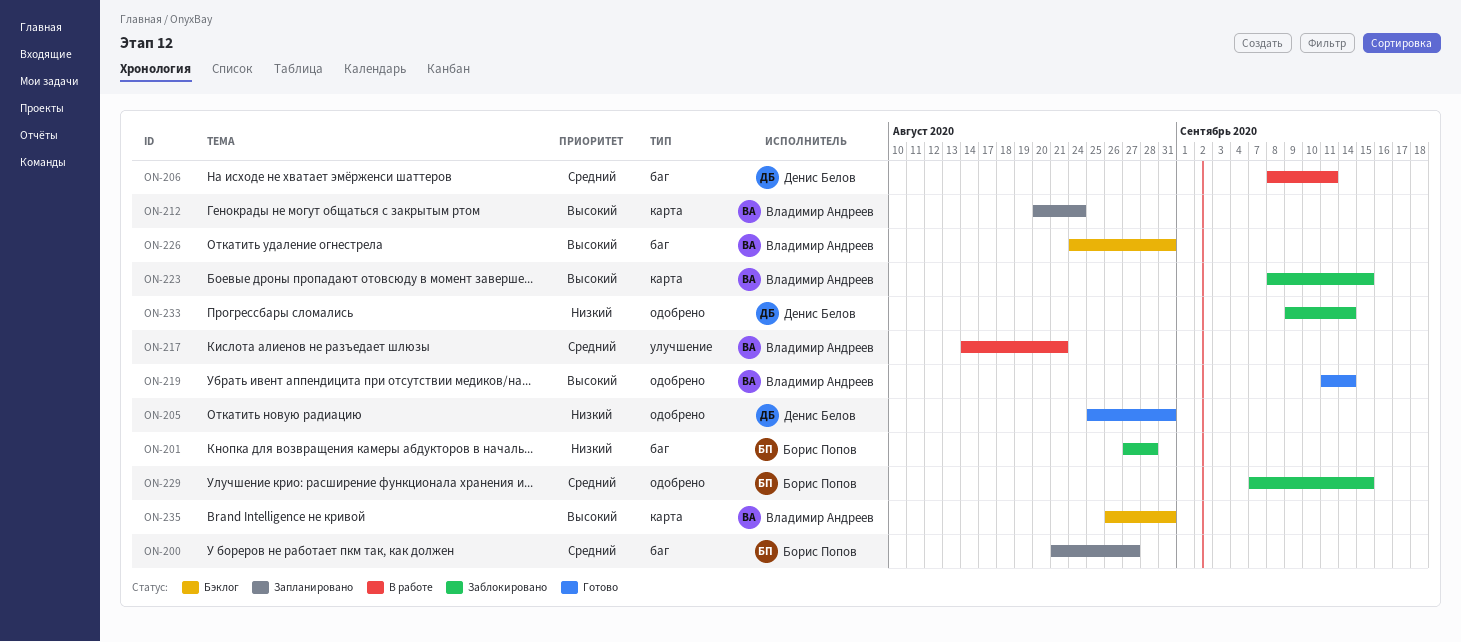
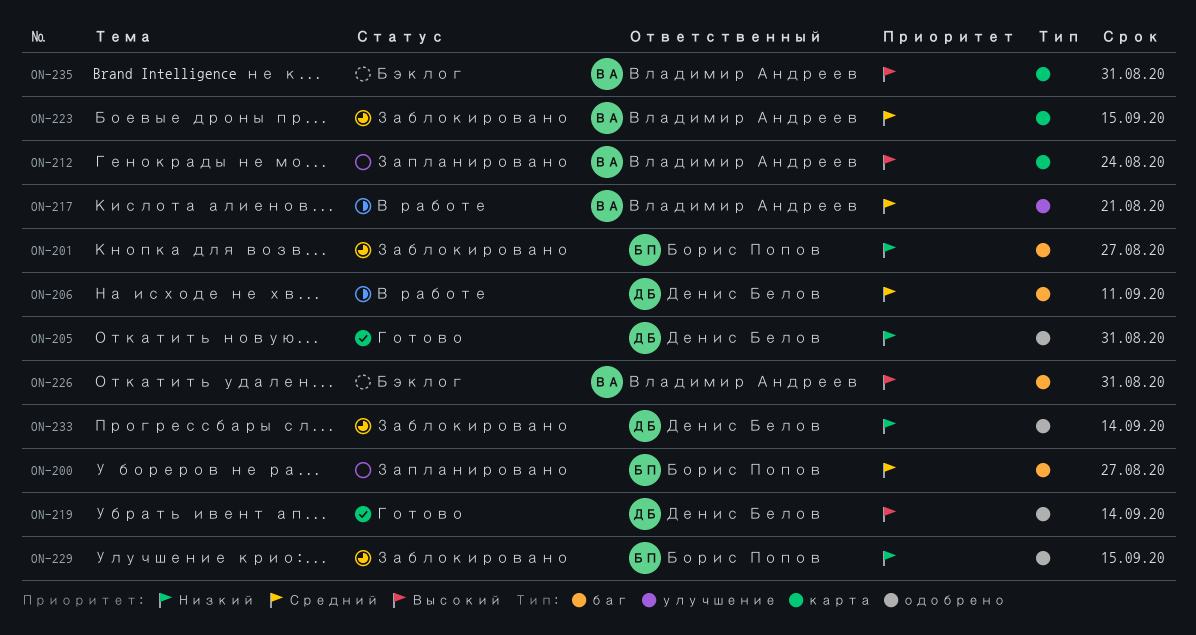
ON-201, due: Aug 28 -> Aug 27
ON-219, owner: Владимир Андреев -> Денис Белов
ON-223, priority: Высокий -> Средний
ON-229, priority: Средний -> Низкий

